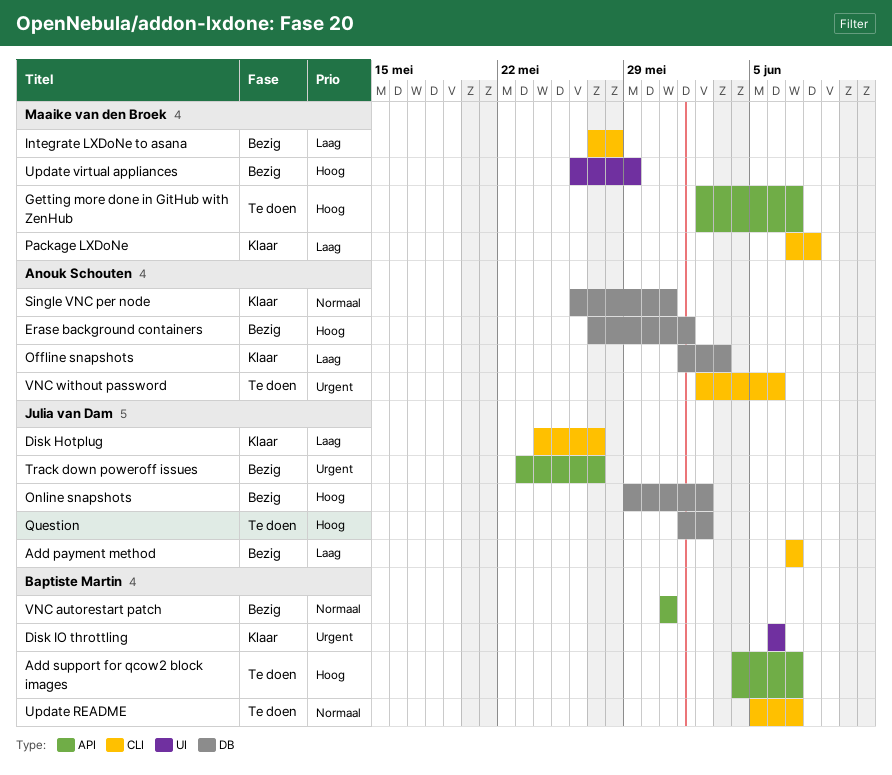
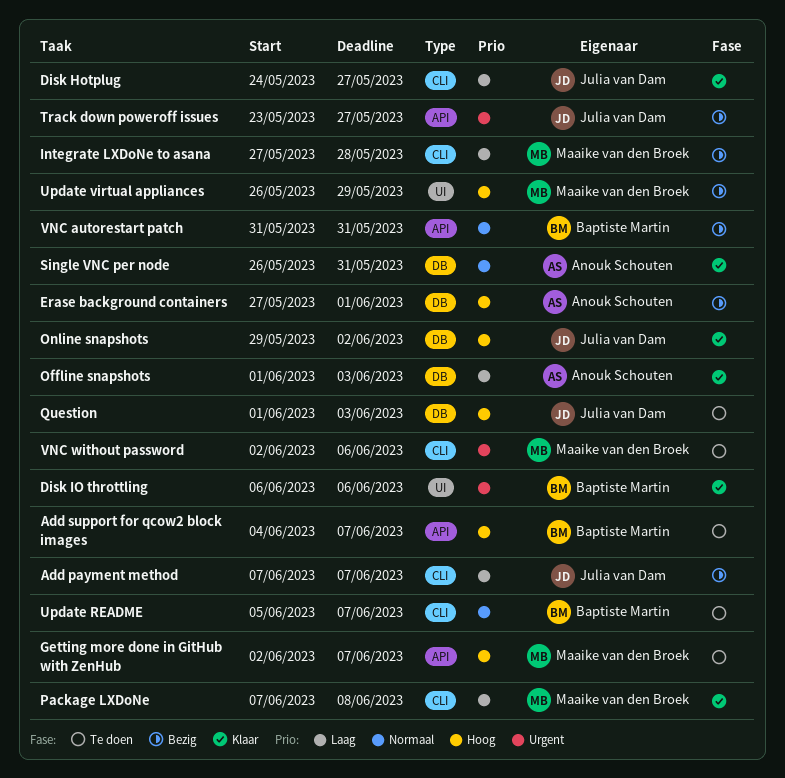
Online snapshots, status: Bezig -> Klaar
Question, due: Jun 2 -> Jun 3
VNC without password, owner: Anouk Schouten -> Maaike van den Broek

